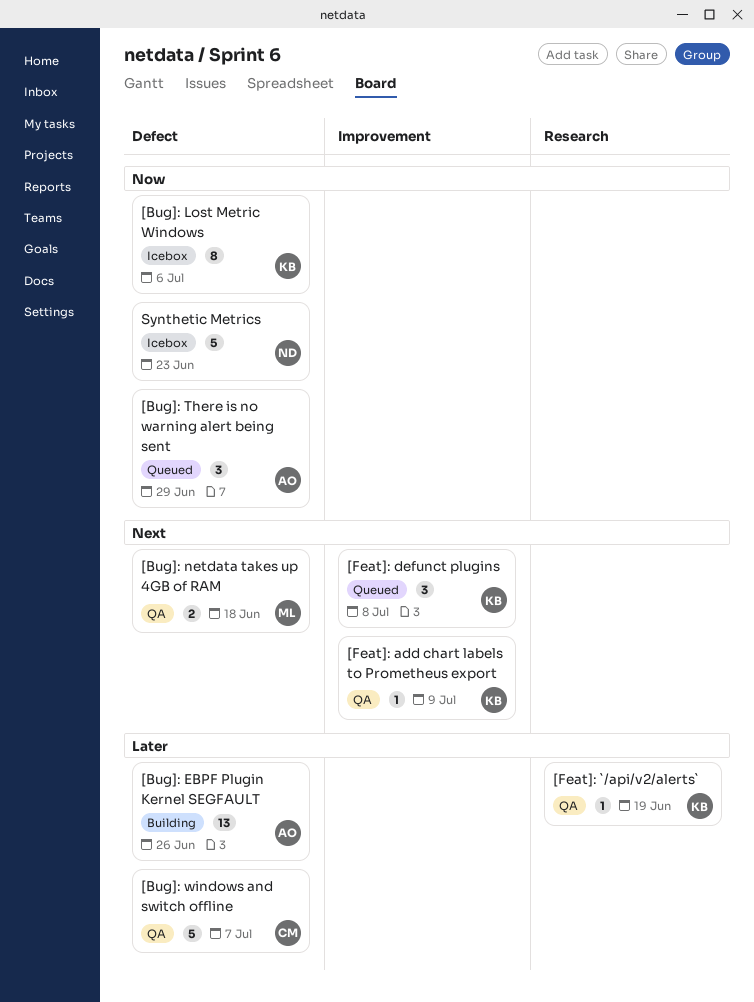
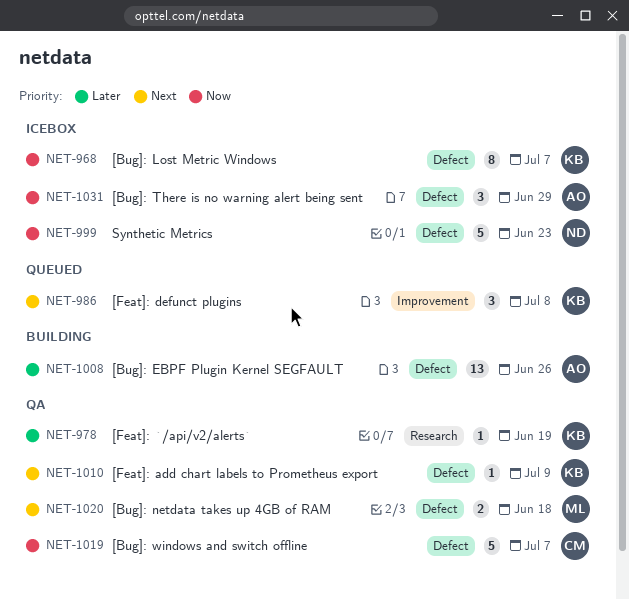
[Bug]: Lost Metric Windows, due: Jul 6 -> Jul 7
[Bug]: There is no warning alert being sent, status: Queued -> Icebox
[Bug]: windows and switch offline, priority: Later -> Now
[Feat]: add chart labels to Prometheus export, label: Improvement -> Defect

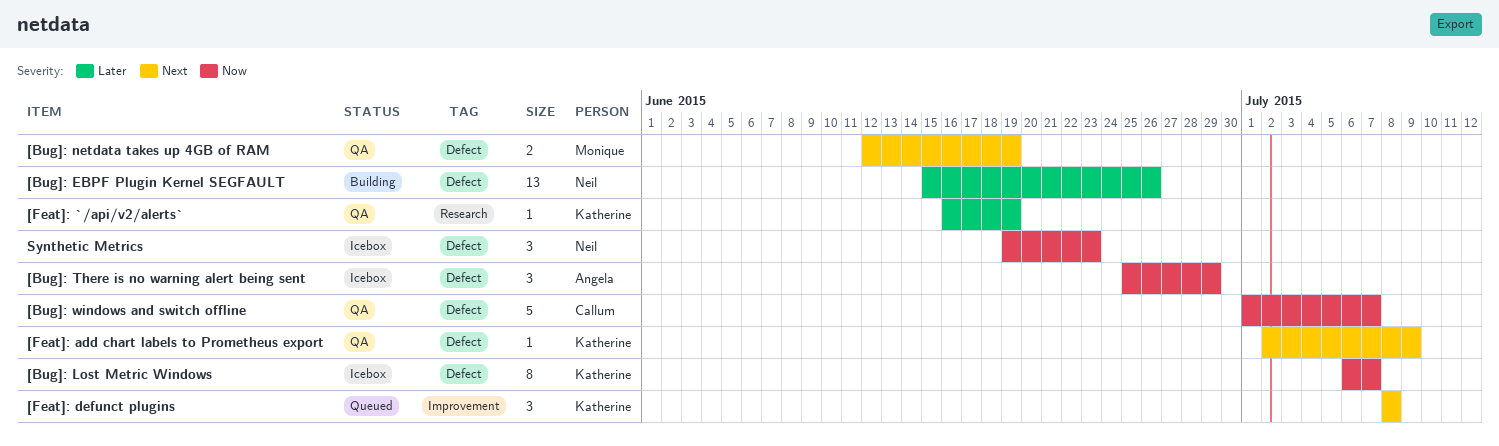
[Bug]: EBPF Plugin Kernel SEGFAULT, owner: Angela -> Neil
[Bug]: netdata takes up 4GB of RAM, due: Jun 18 -> Jun 19
Synthetic Metrics, estimate: 5 -> 3

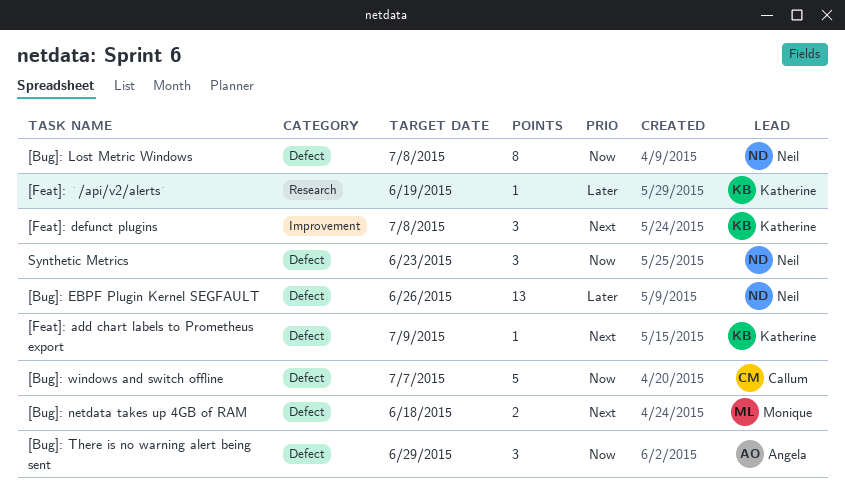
[Bug]: Lost Metric Windows, owner: Katherine -> Neil
[Bug]: Lost Metric Windows, due: Jul 7 -> Jul 8
[Bug]: netdata takes up 4GB of RAM, due: Jun 19 -> Jun 18

